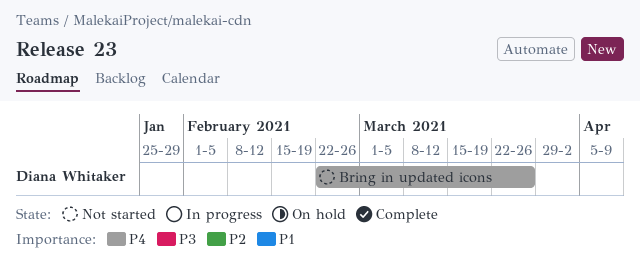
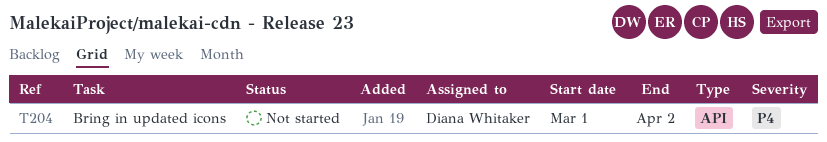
Bring in updated icons, start: Feb 22 -> Mar 1
Bring in updated icons, due: Mar 26 -> Apr 2

